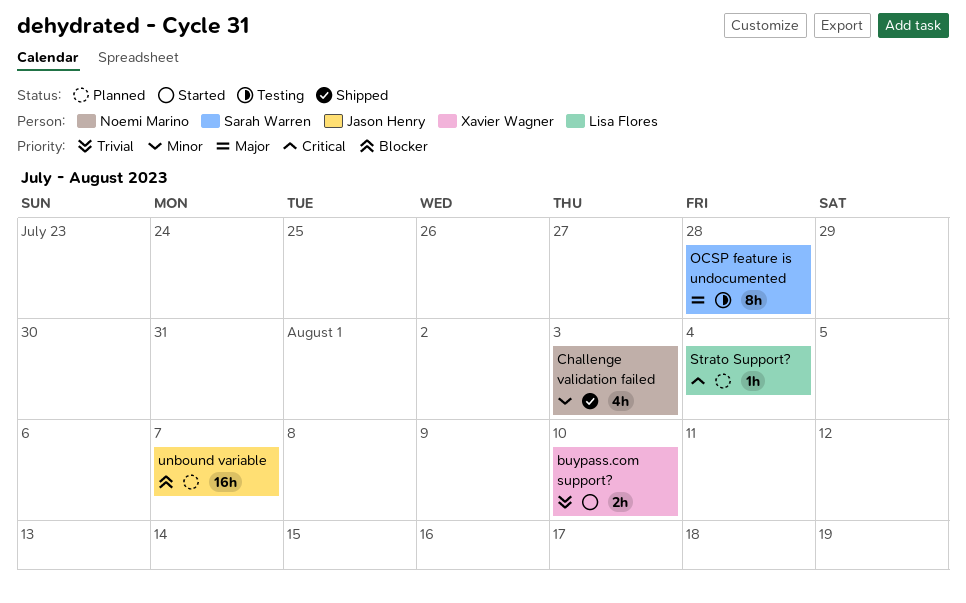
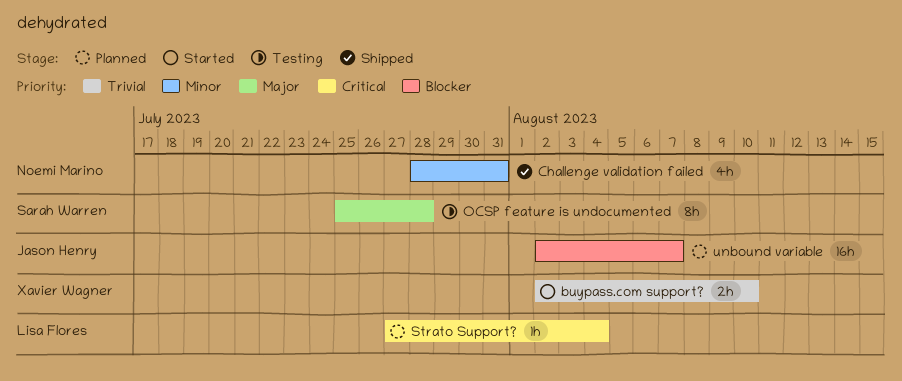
Challenge validation failed, due: Aug 3 -> Jul 31

